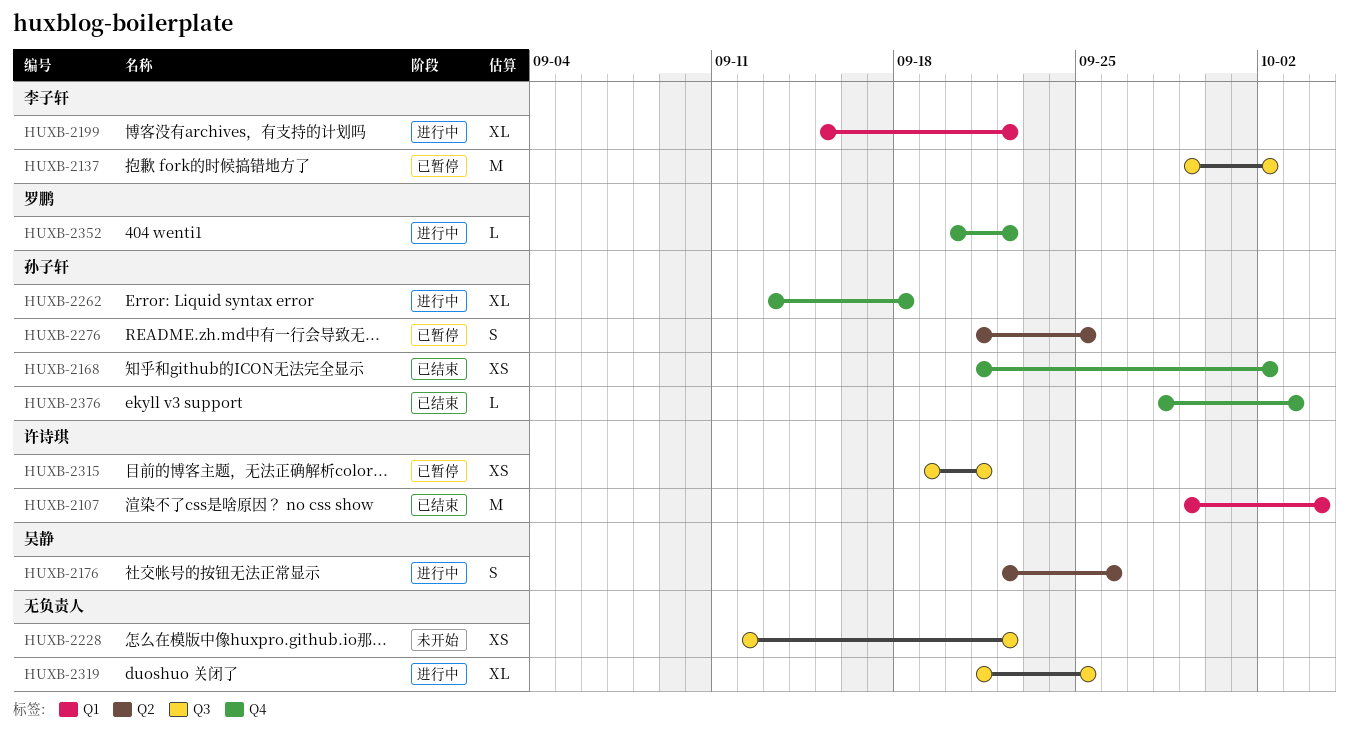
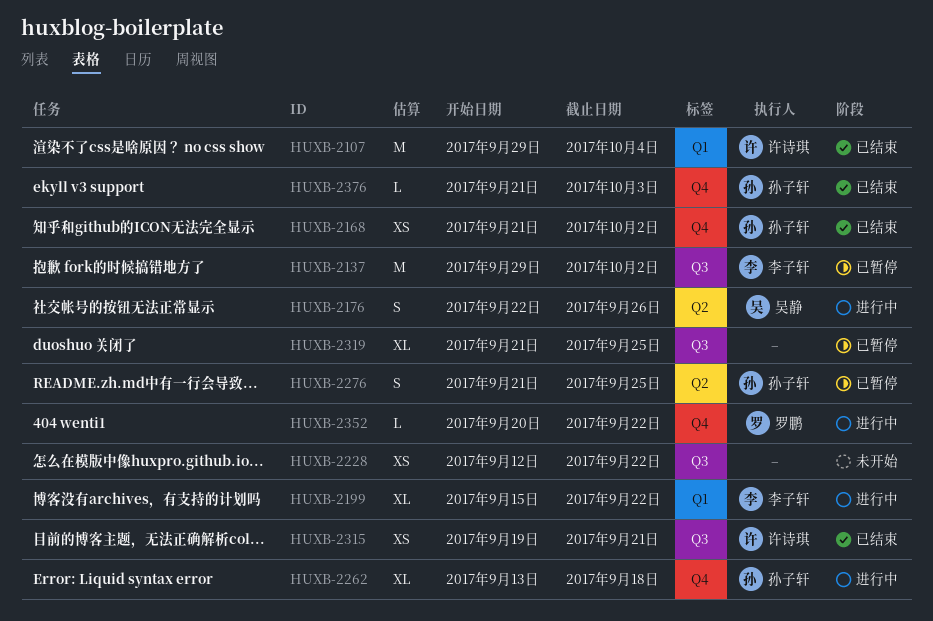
HUXB-2315, status: 已暂停 -> 已结束
HUXB-2319, status: 进行中 -> 已暂停
HUXB-2376, start: Sep 28 -> Sep 21

